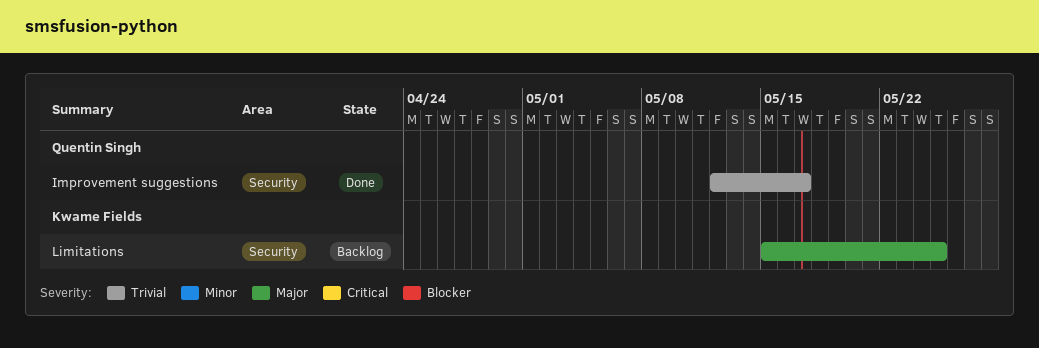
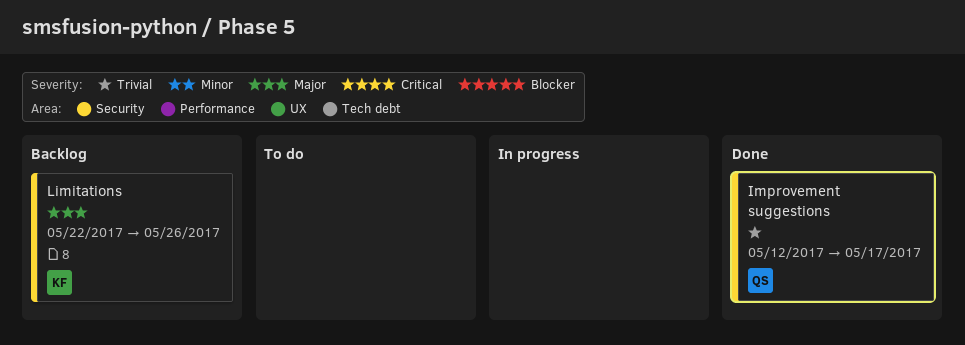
Limitations, start: May 15 -> May 22
Limitations, due: May 25 -> May 26

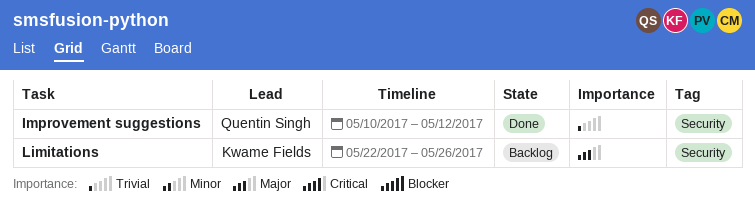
Improvement suggestions, start: May 12 -> May 10
Improvement suggestions, due: May 17 -> May 12

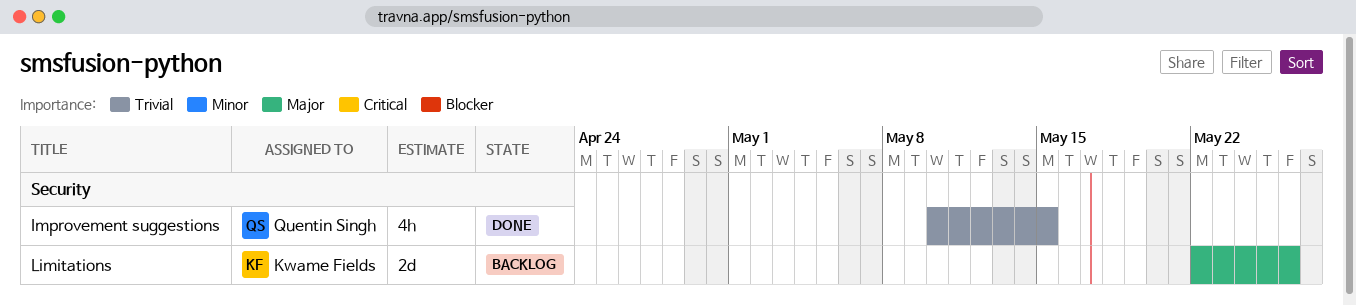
Improvement suggestions, due: May 12 -> May 15

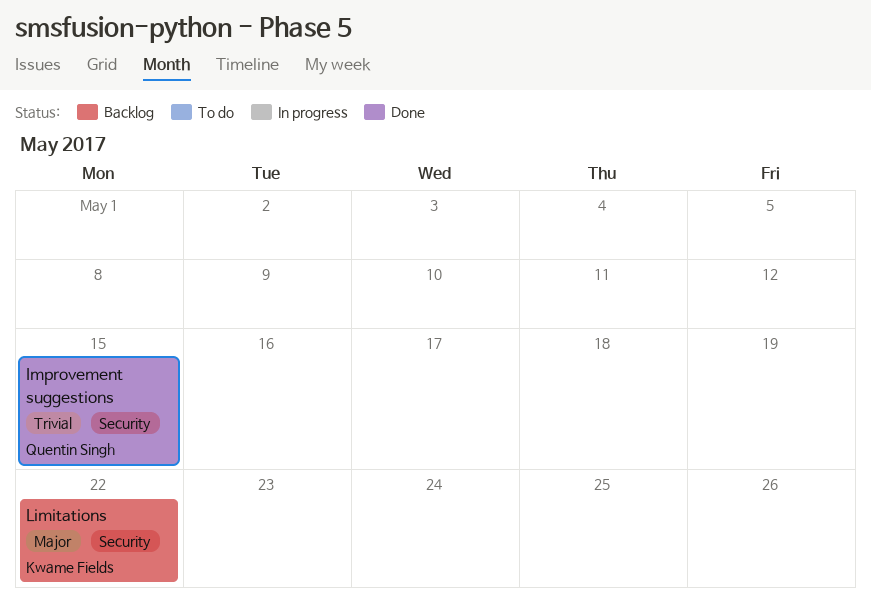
Limitations, due: May 26 -> May 22

